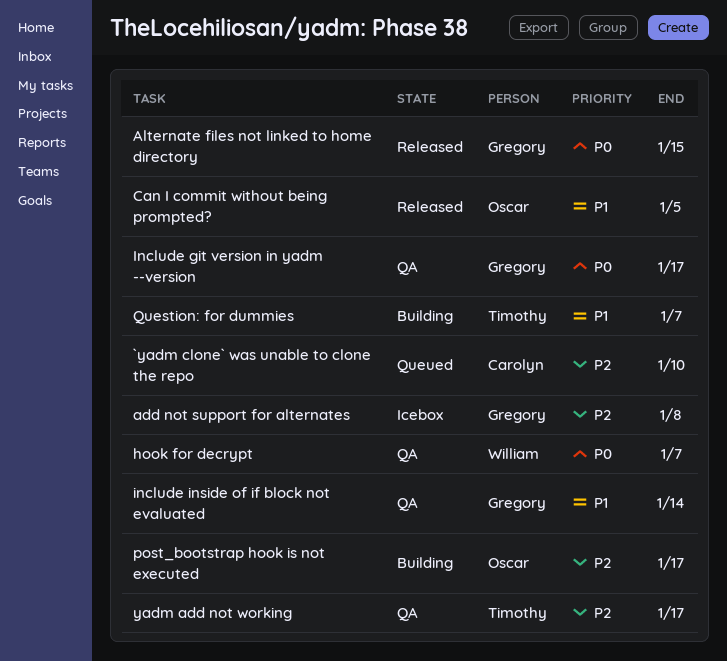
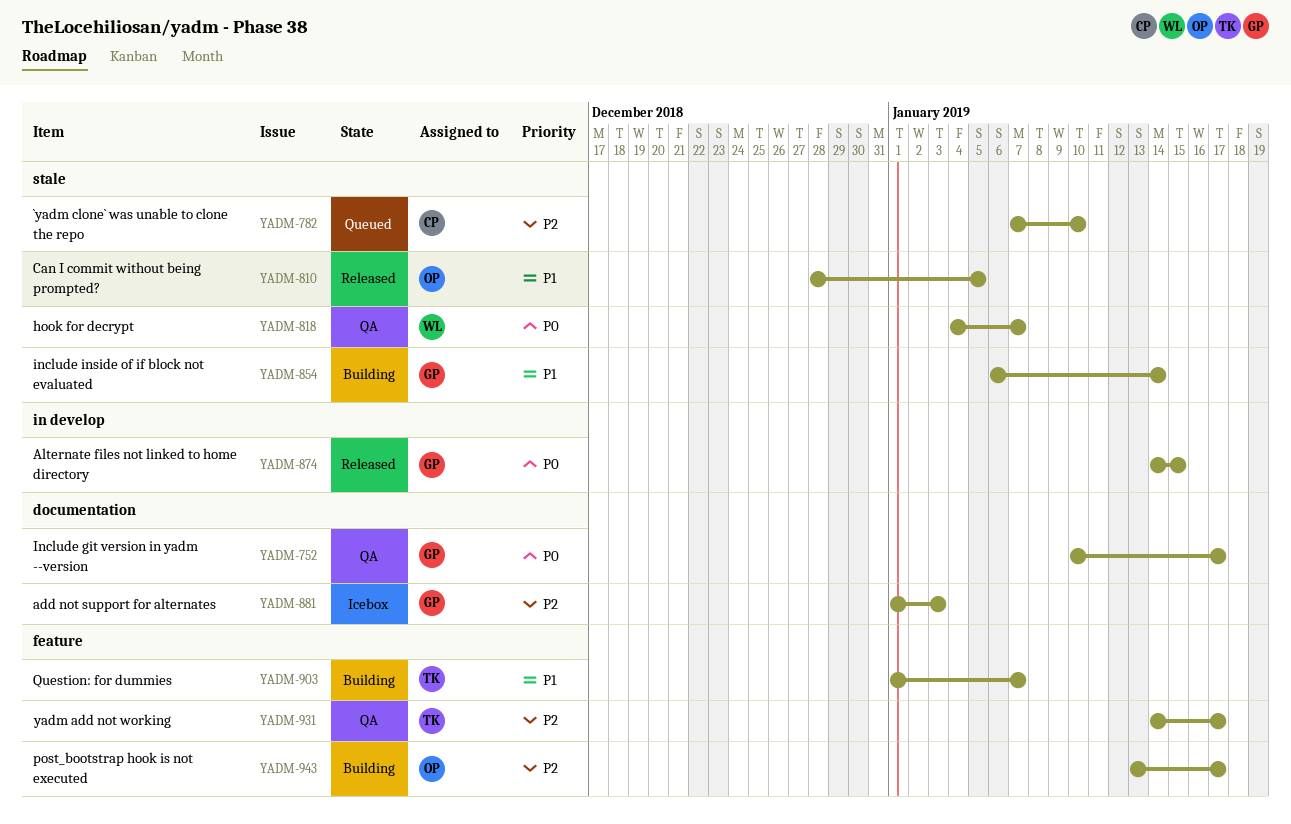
add not support for alternates, due: Jan 8 -> Jan 3
include inside of if block not evaluated, status: QA -> Building

